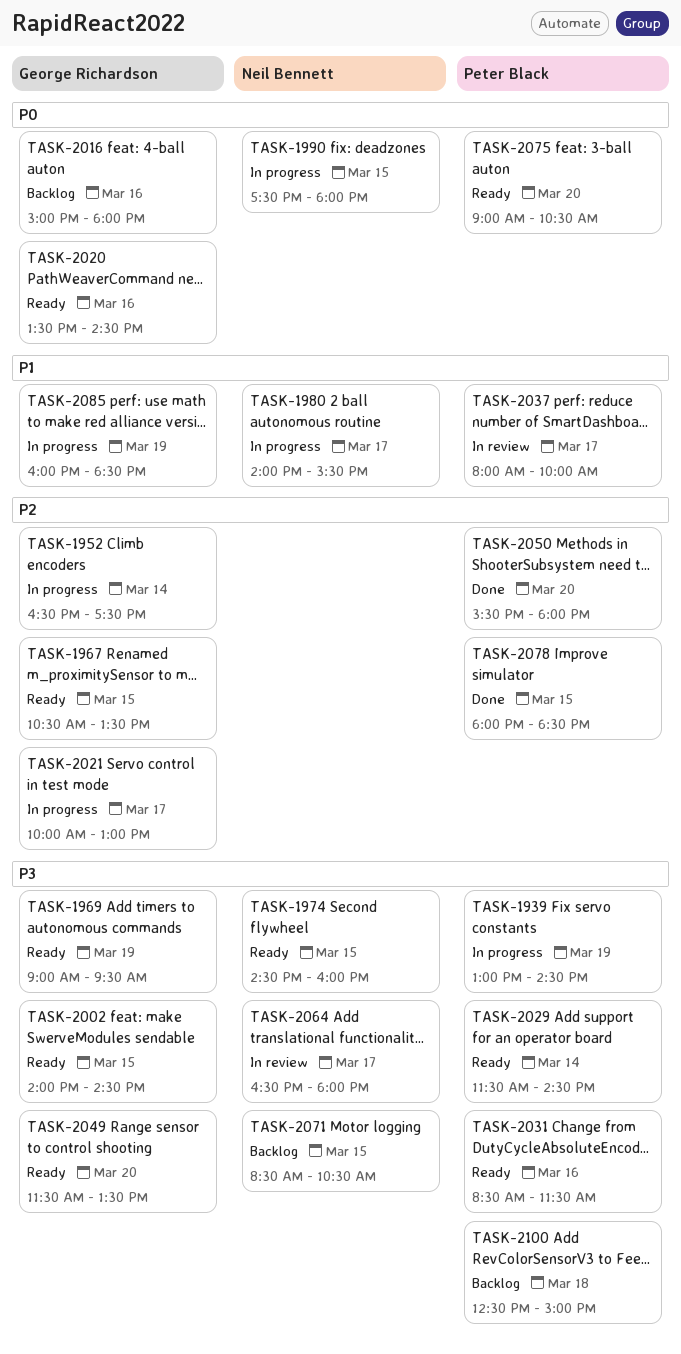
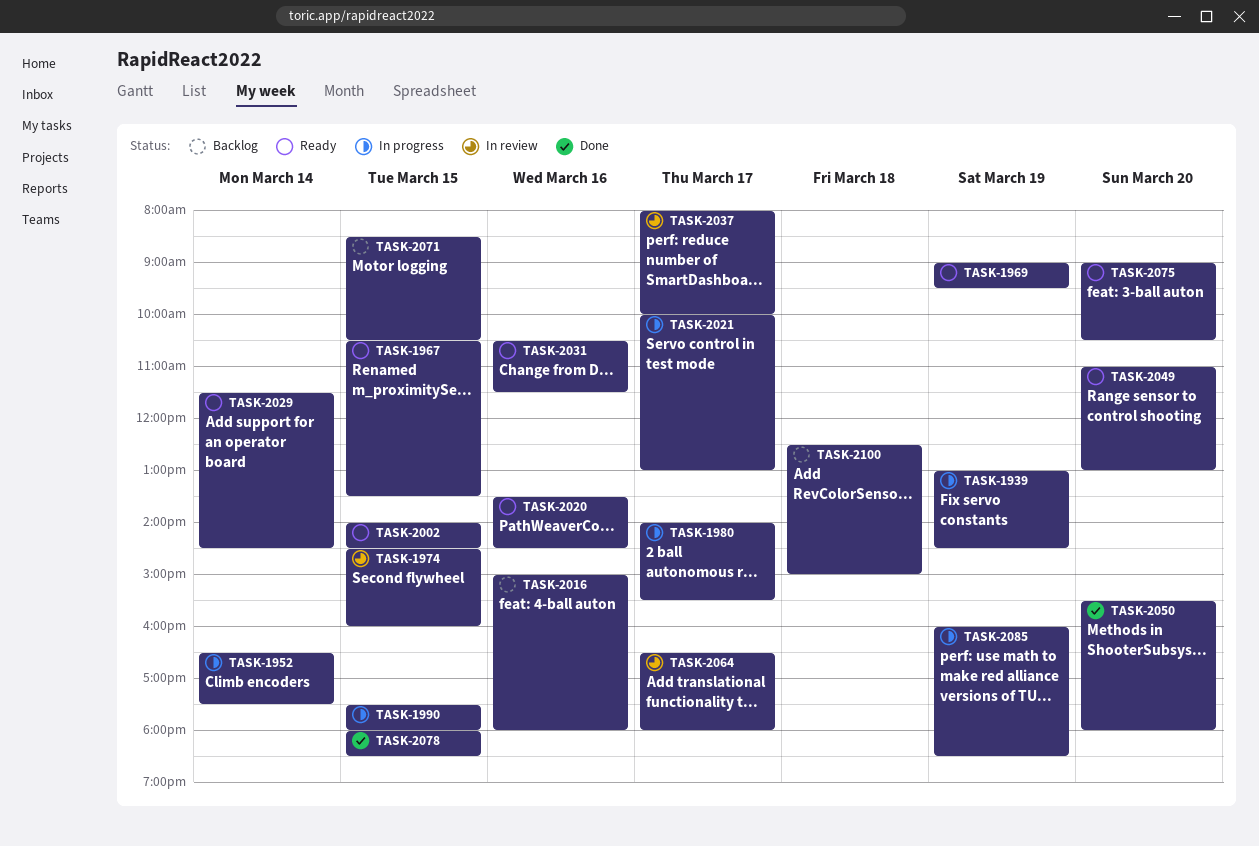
TASK-1974, status: Ready -> In review
TASK-2031, begins: 08:30 -> 10:30
TASK-2049, begins: 11:30 -> 11:00
TASK-2049, ends: 13:30 -> 13:00

